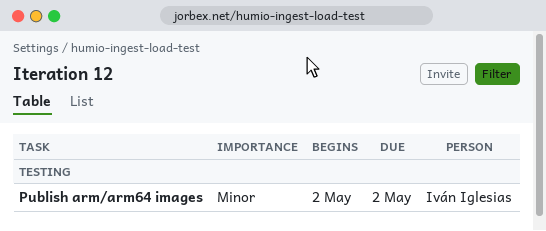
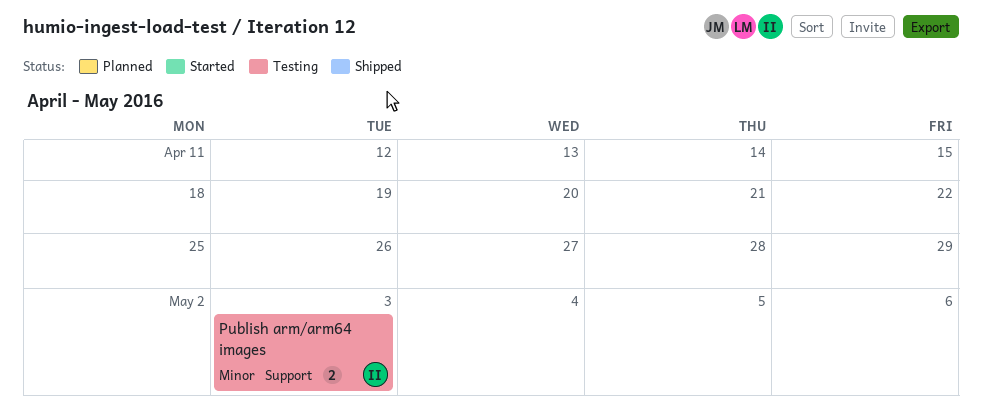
Publish arm/arm64 images, due: May 2 -> May 3

